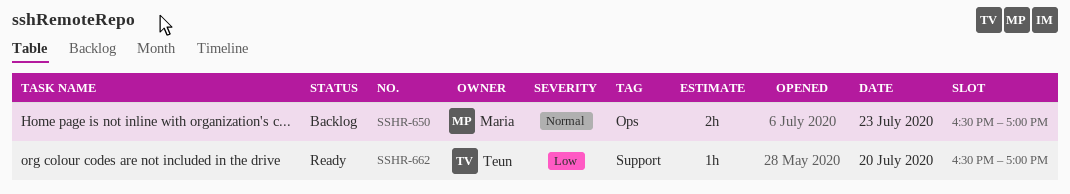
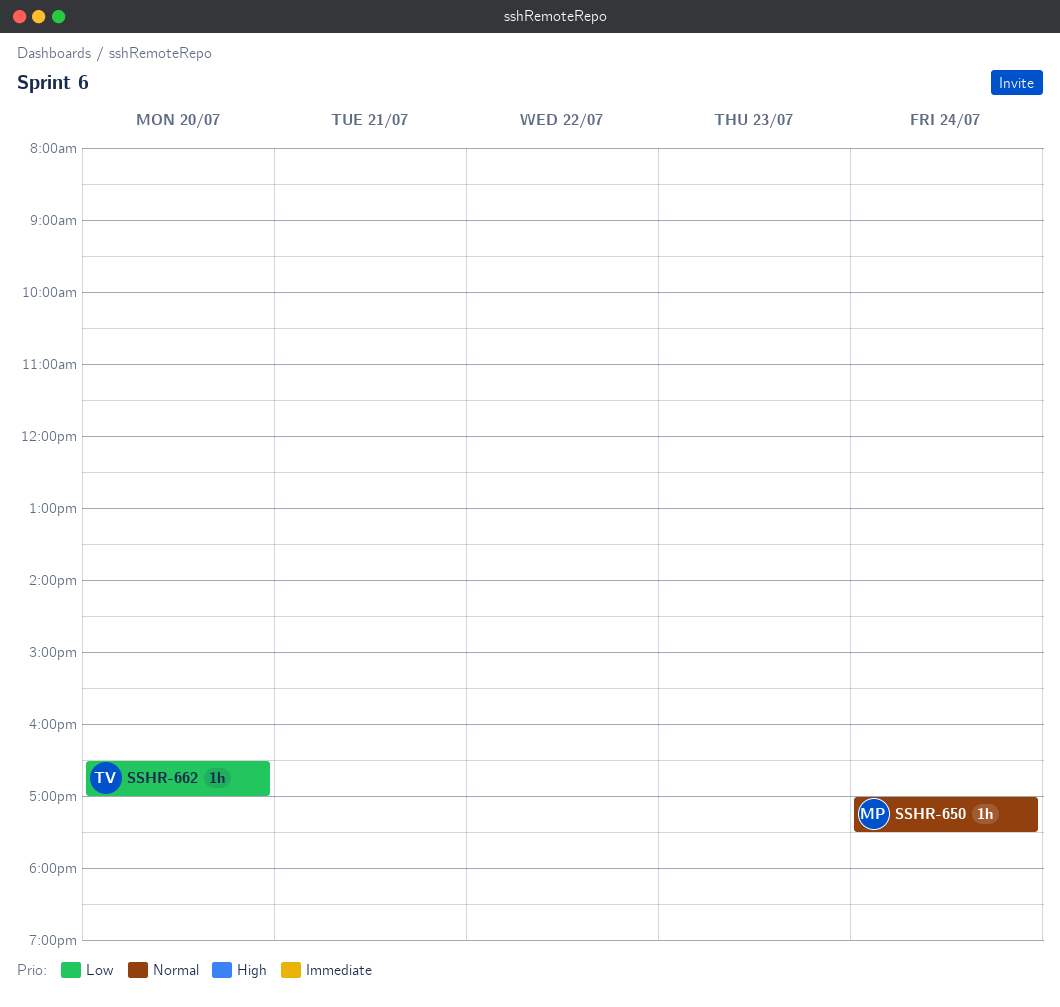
SSHR-650, estimate: 2h -> 1h
SSHR-650, day: Jul 23 -> Jul 24
SSHR-650, begins: 16:30 -> 17:00
SSHR-650, ends: 17:00 -> 17:30

